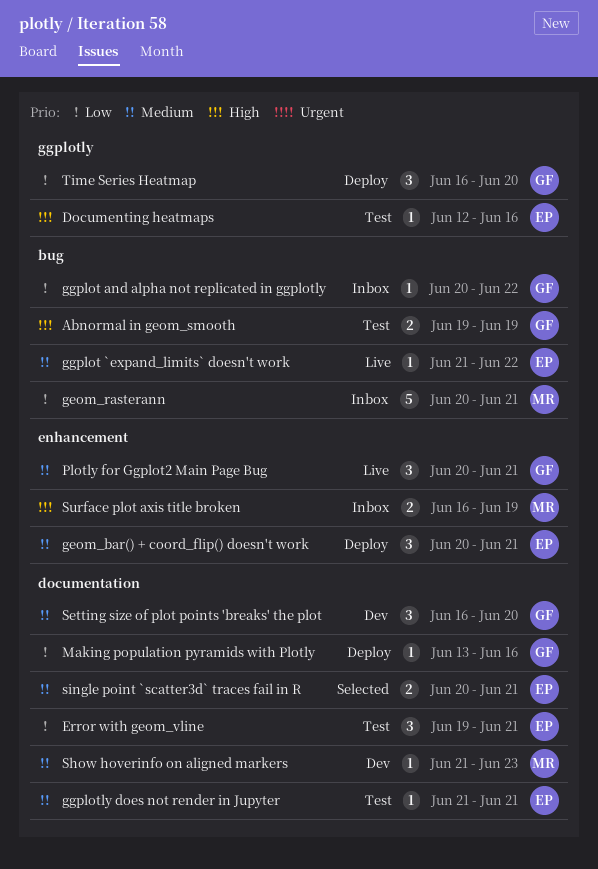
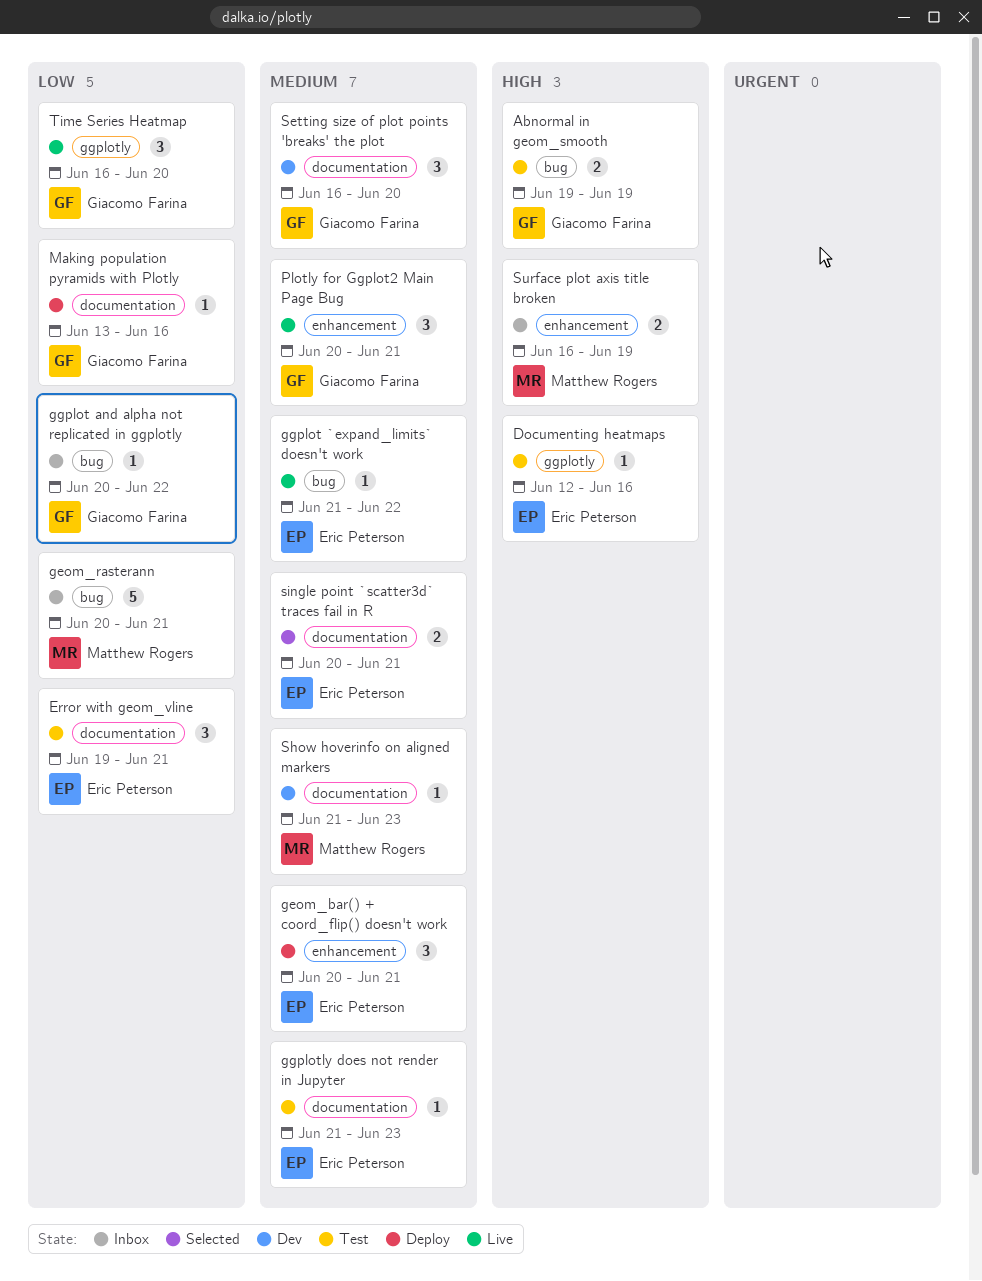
ggplotly does not render in Jupyter, due: Jun 21 -> Jun 23
Time Series Heatmap, status: Deploy -> Live

